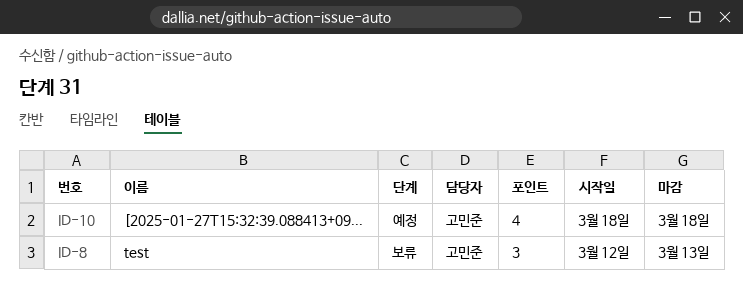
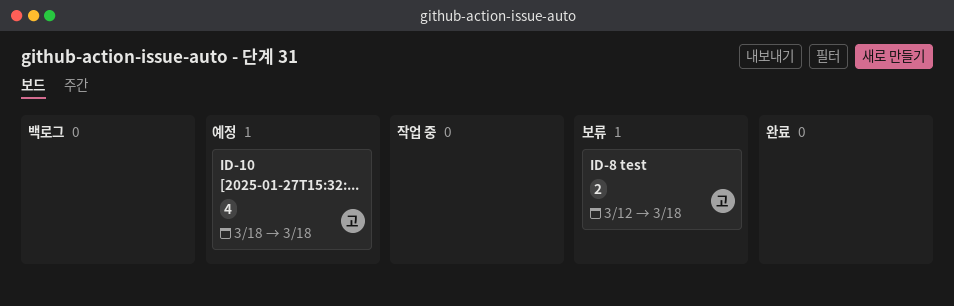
ID-8, estimate: 3 -> 2
ID-8, due: Mar 13 -> Mar 18

